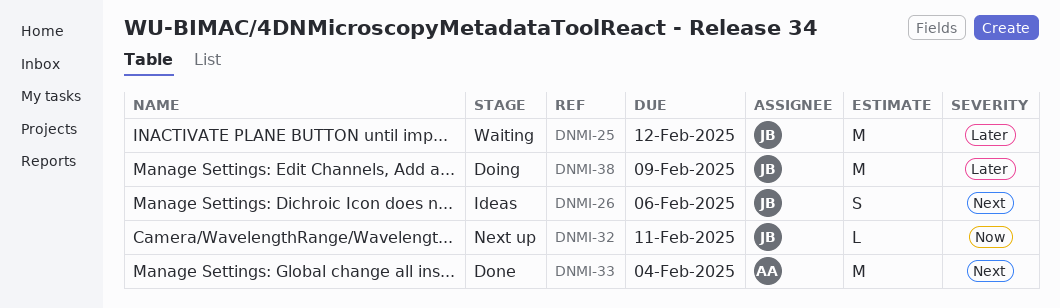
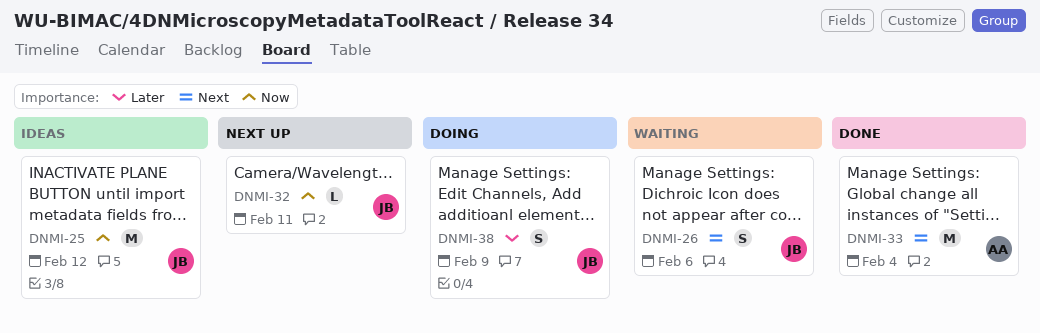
DNMI-25, status: Waiting -> Ideas
DNMI-25, priority: Later -> Now
DNMI-26, status: Ideas -> Waiting
DNMI-38, estimate: M -> S

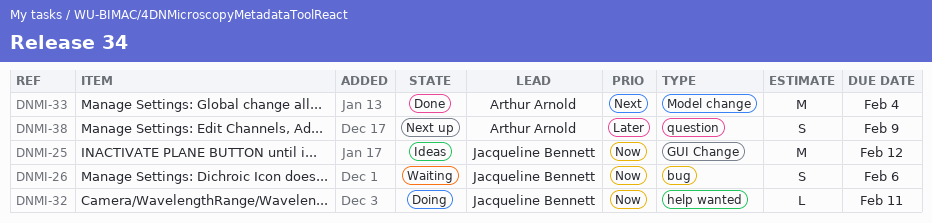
DNMI-26, priority: Next -> Now
DNMI-32, status: Next up -> Doing
DNMI-38, status: Doing -> Next up
DNMI-38, owner: Jacqueline Bennett -> Arthur Arnold

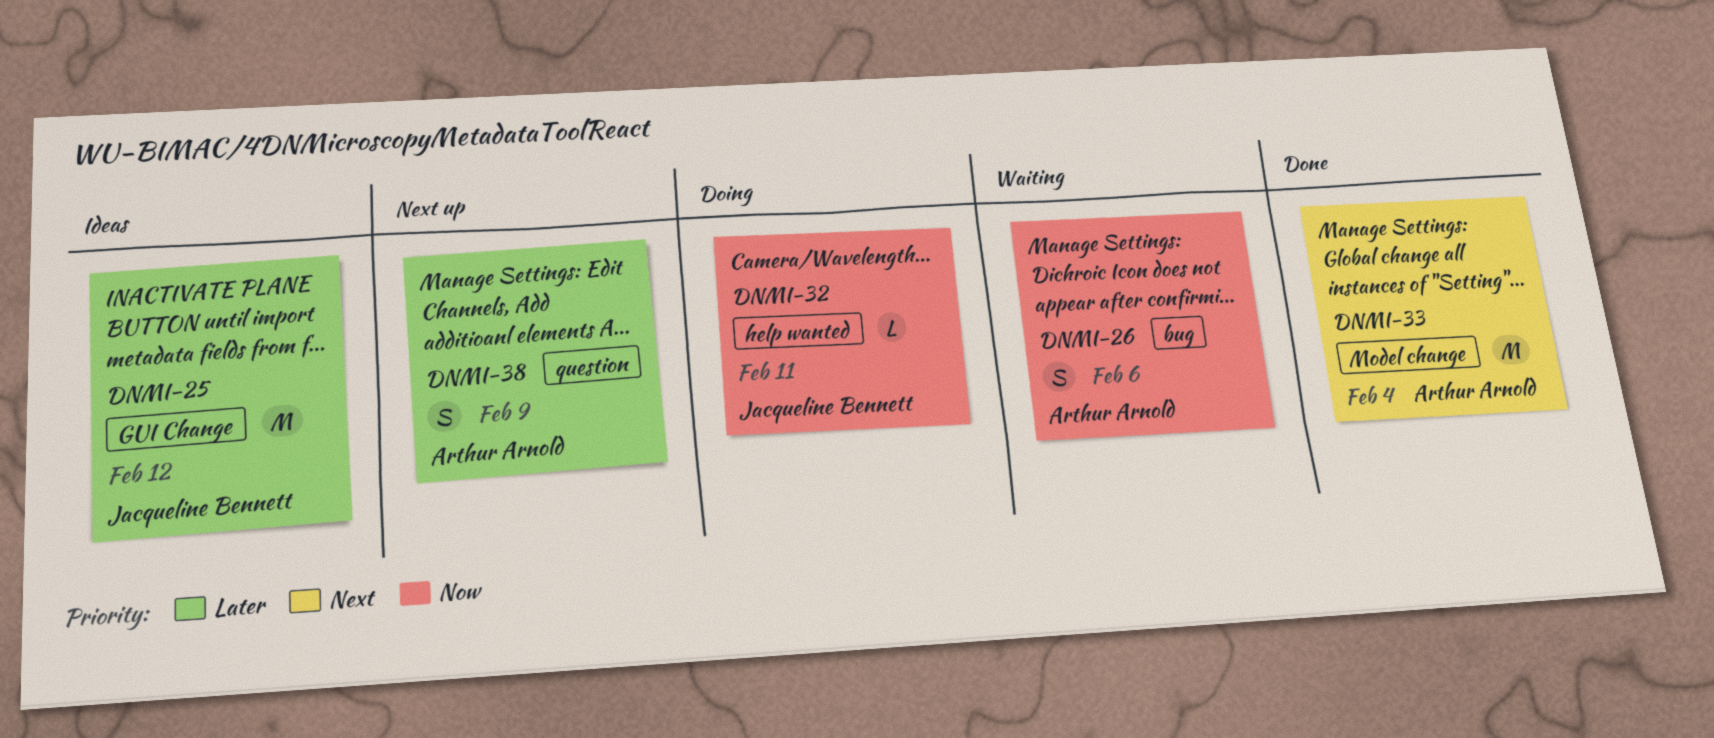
DNMI-25, priority: Now -> Later
DNMI-26, owner: Jacqueline Bennett -> Arthur Arnold

